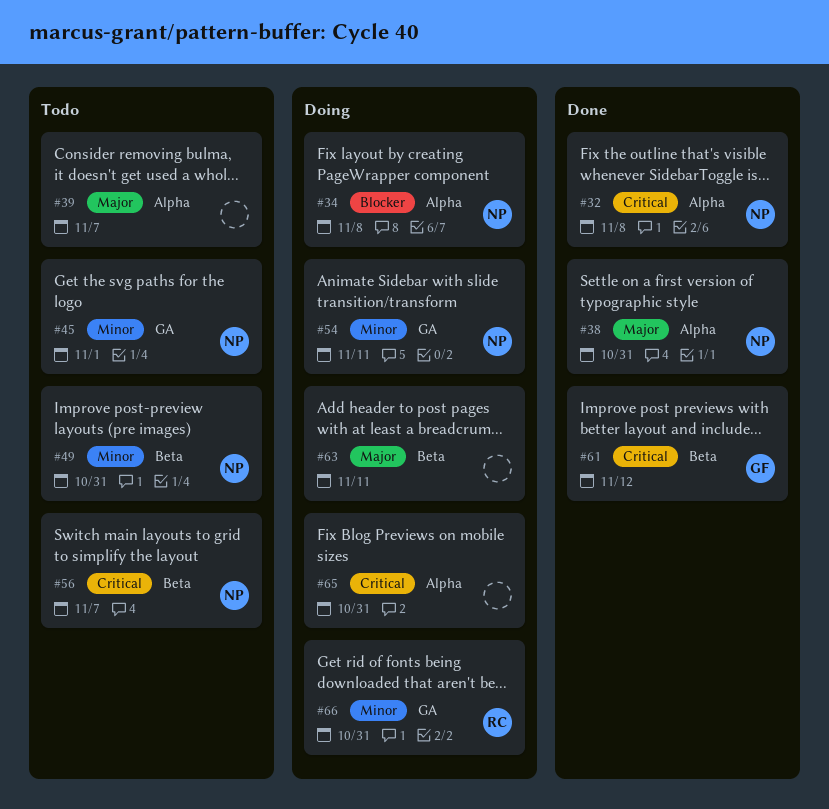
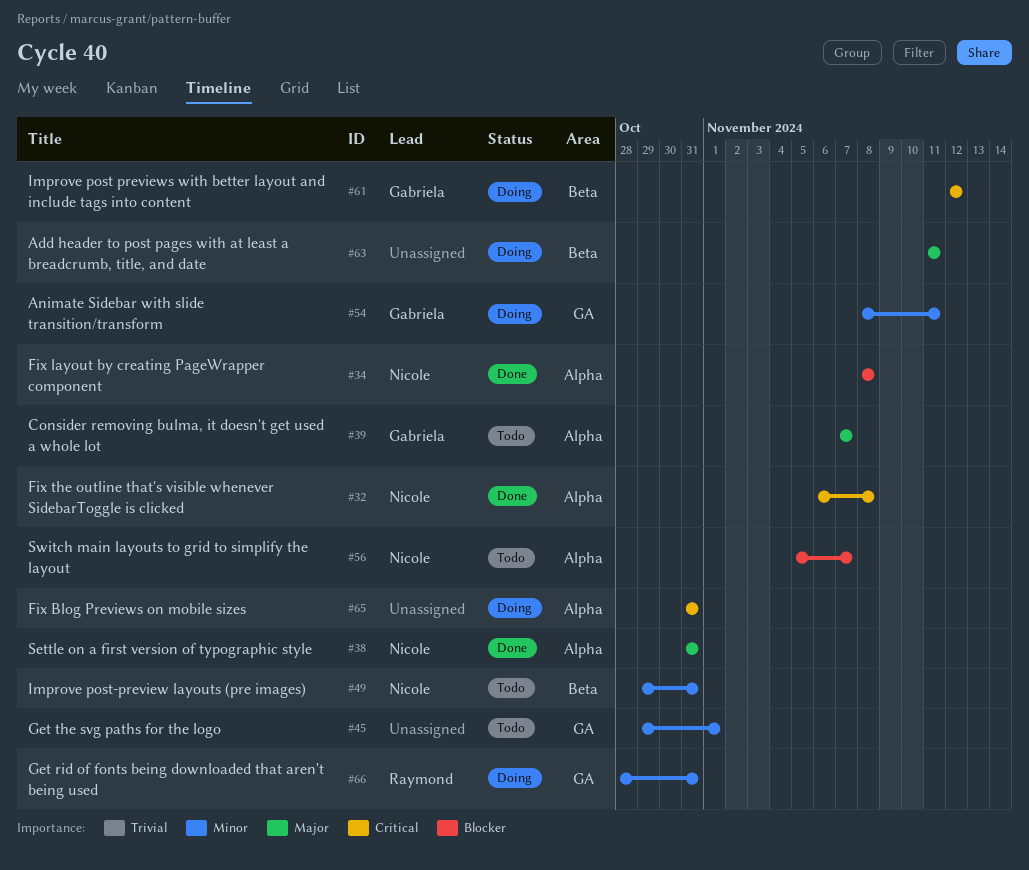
#34, status: Doing -> Done
#39, owner: none -> Gabriela
#45, owner: Nicole -> none
#54, owner: Nicole -> Gabriela
#56, priority: Critical -> Blocker
#56, label: Beta -> Alpha
#61, status: Done -> Doing

